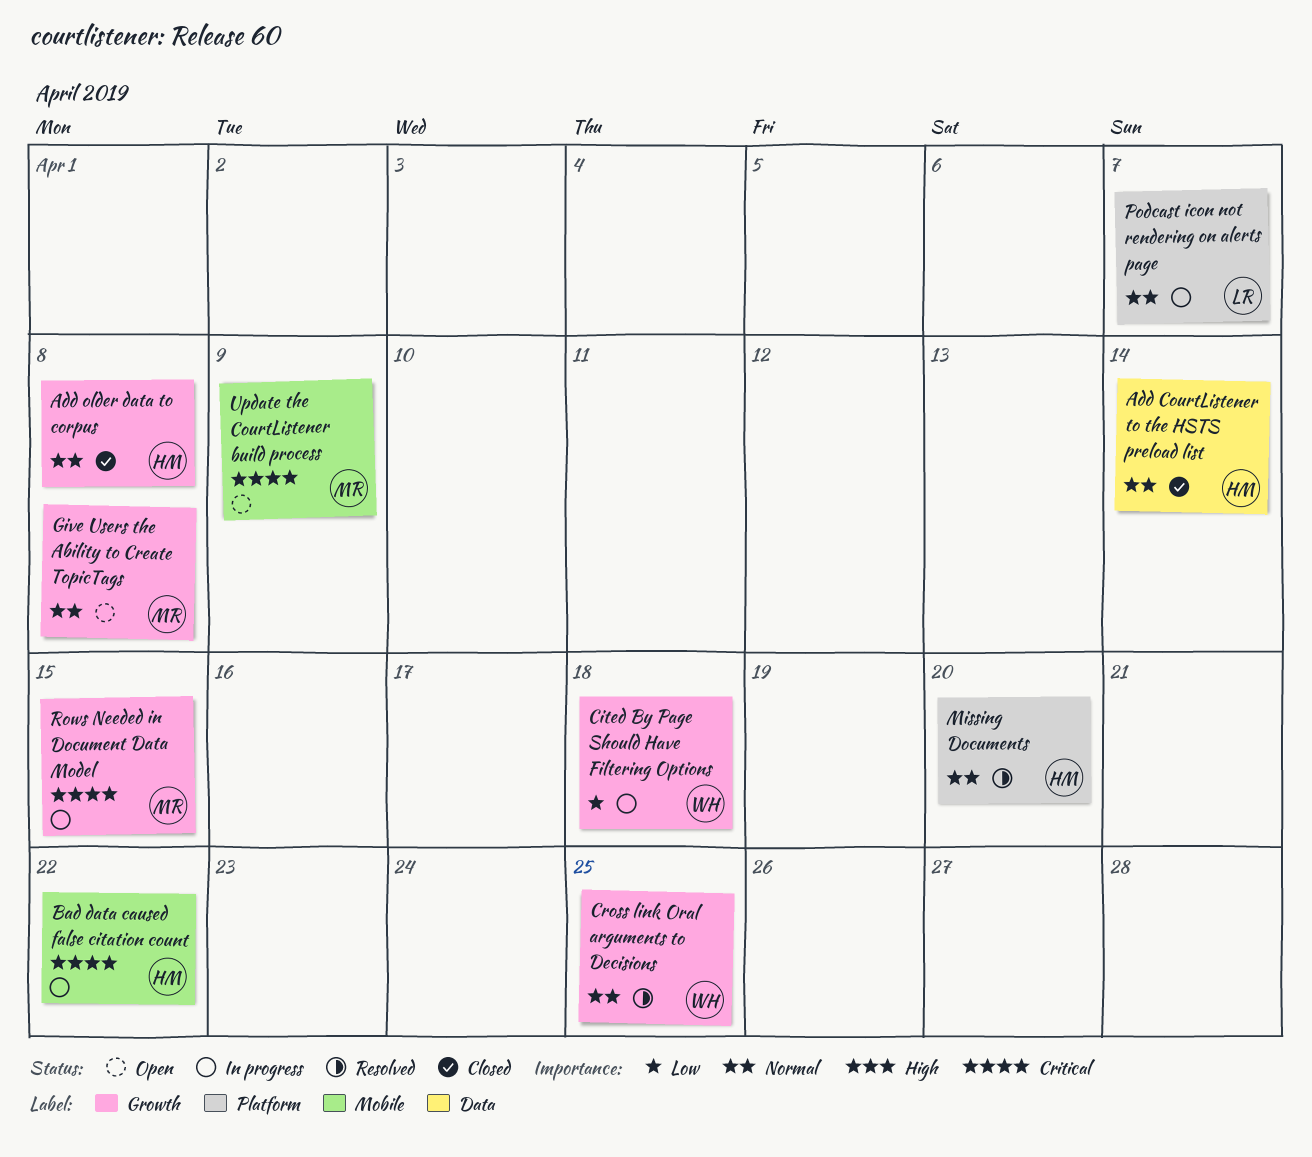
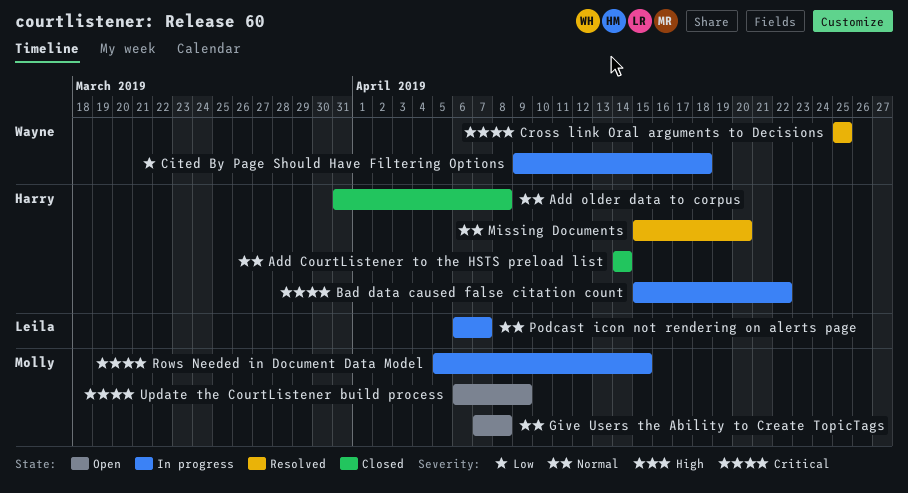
Cross link Oral arguments to Decisions, priority: Normal -> Critical

